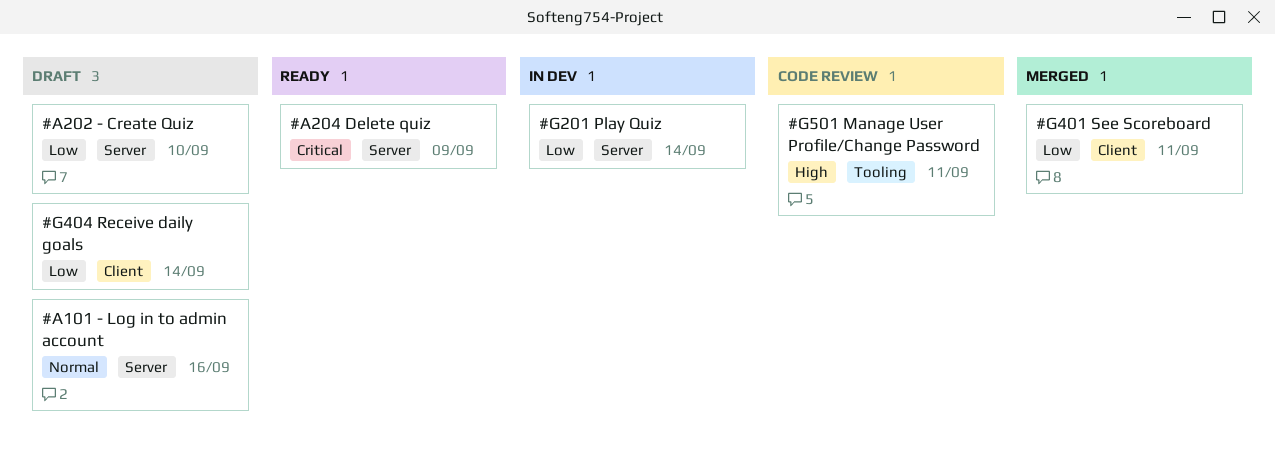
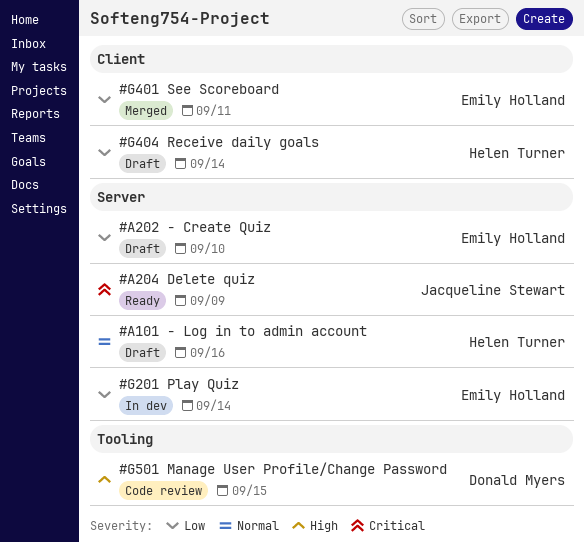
#G501 Manage User Profile/Change Password, due: Sep 11 -> Sep 15

